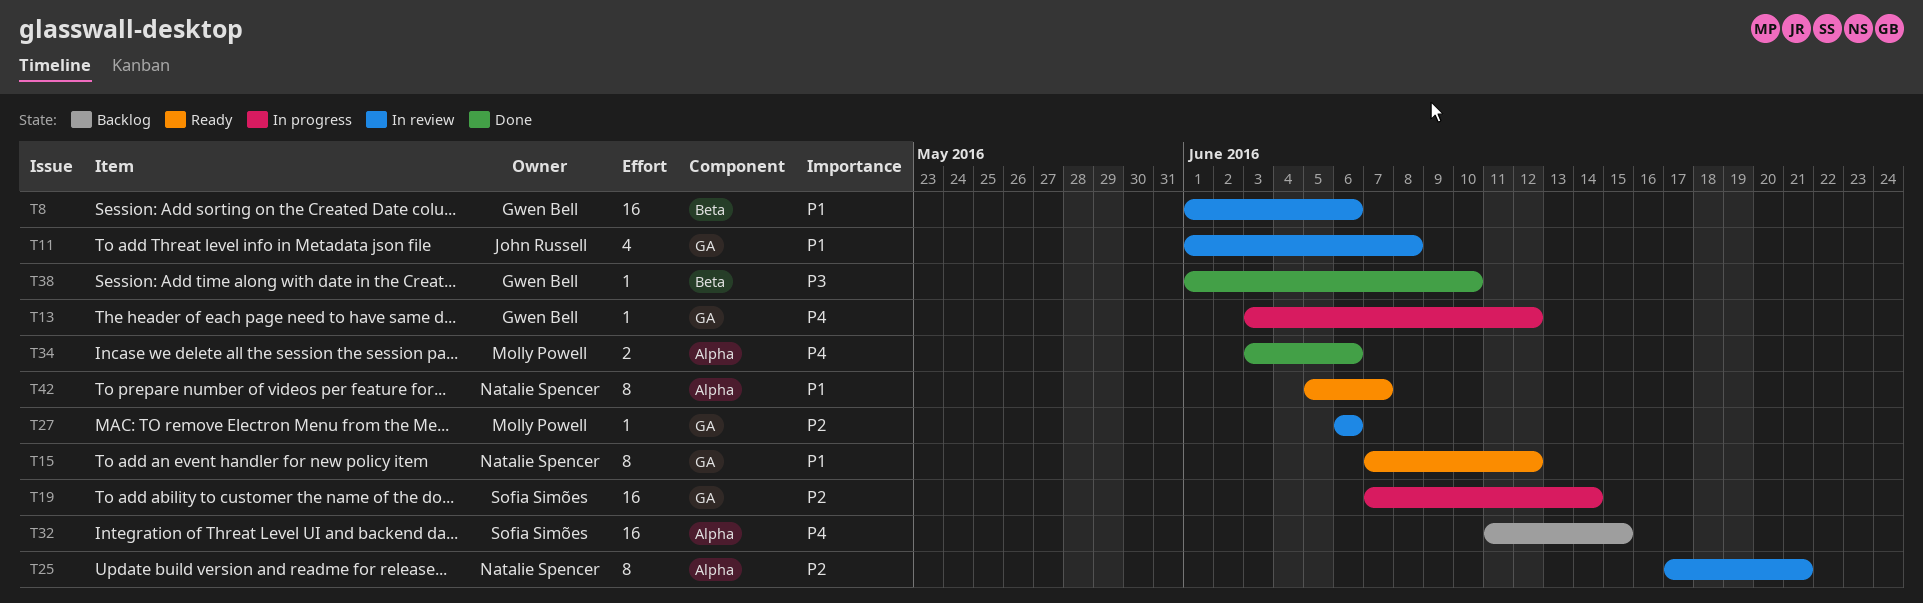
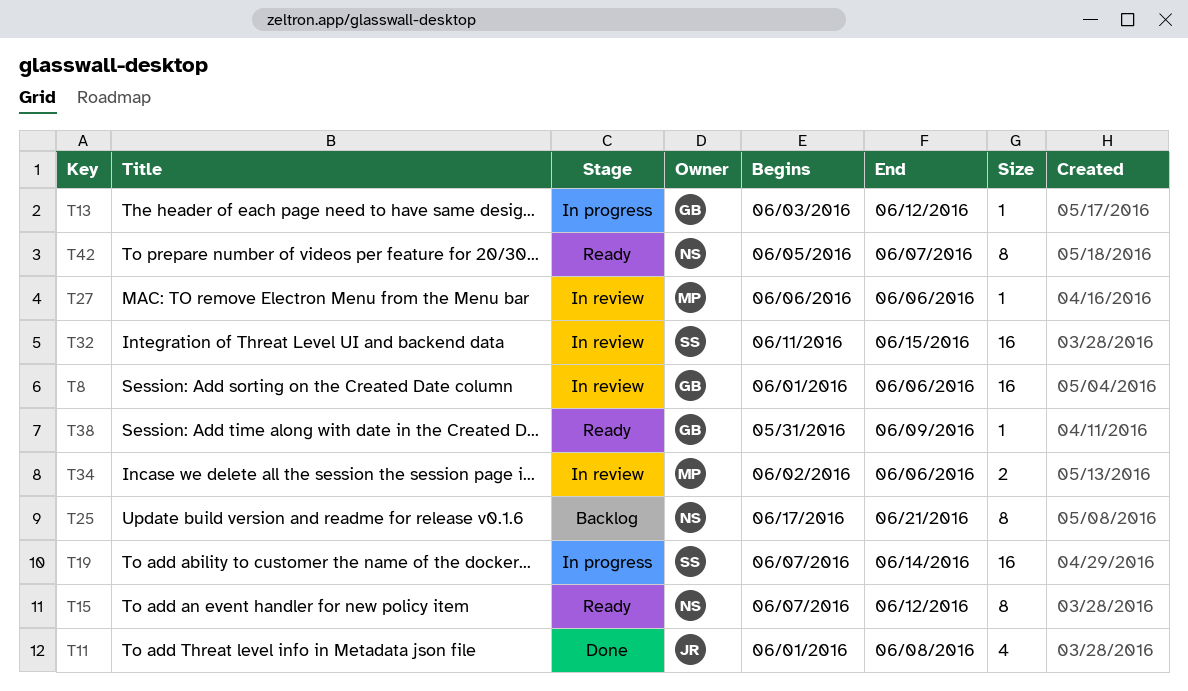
T11, status: In review -> Done
T25, status: In review -> Backlog
T32, status: Backlog -> In review
T34, status: Done -> In review
T34, start: Jun 3 -> Jun 2
T38, status: Done -> Ready
T38, start: Jun 1 -> May 31
T38, due: Jun 10 -> Jun 9

